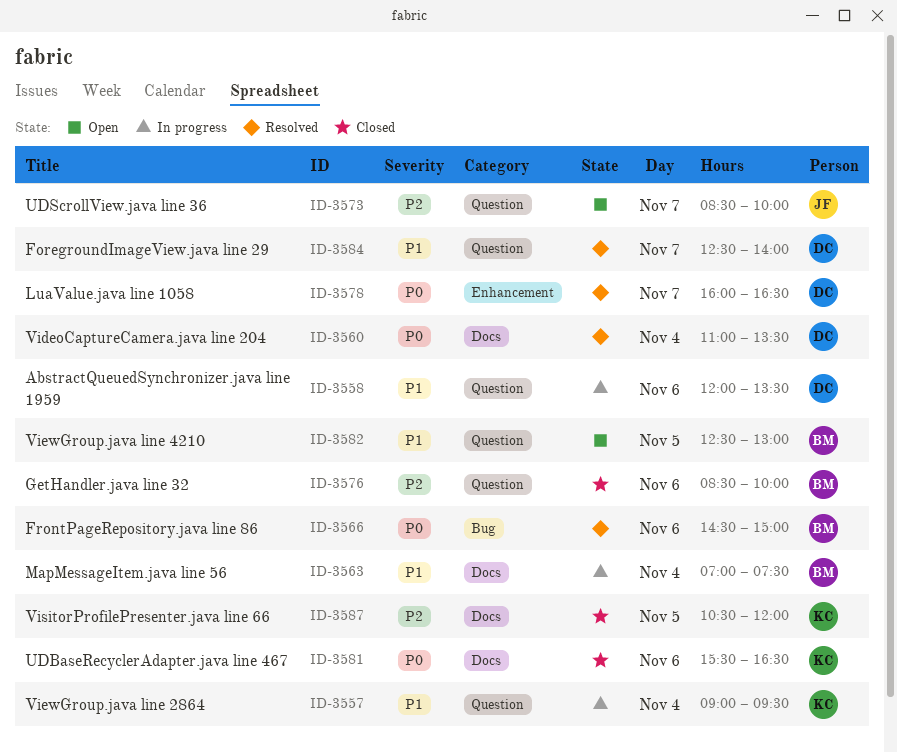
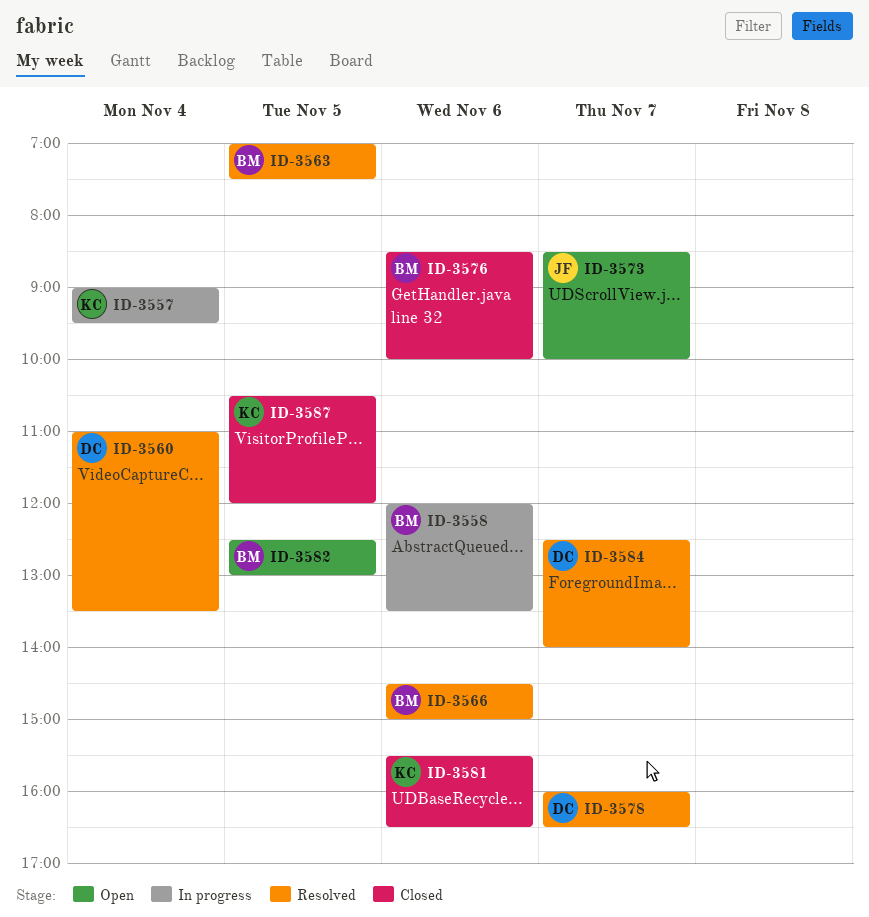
ID-3558, owner: DC -> BM
ID-3563, status: In progress -> Resolved
ID-3563, day: Nov 4 -> Nov 5

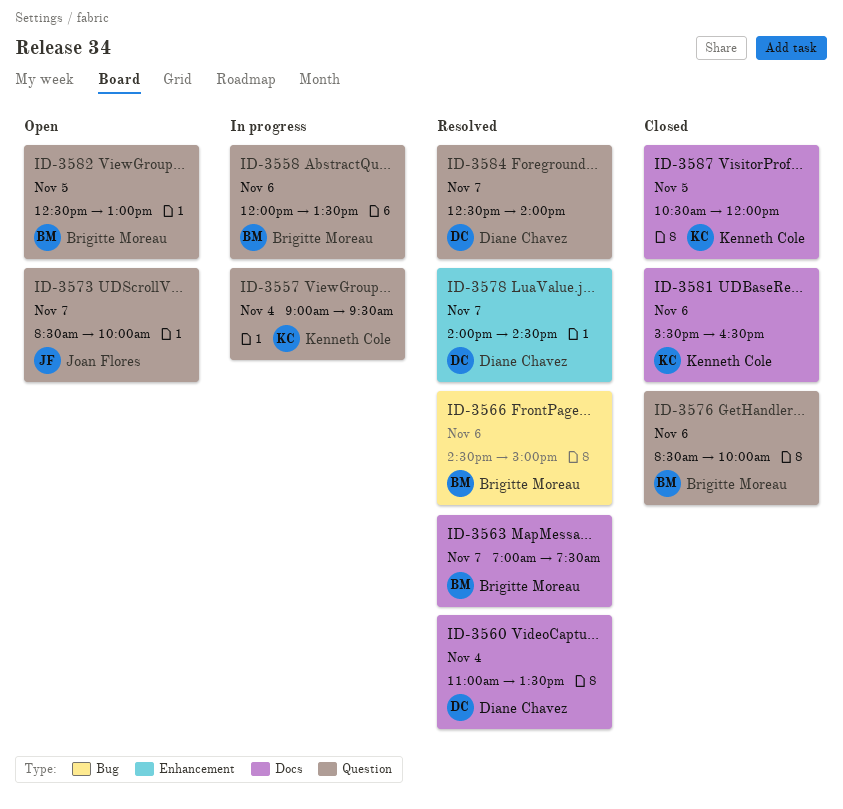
ID-3563, day: Nov 5 -> Nov 7
ID-3578, begins: 16:00 -> 14:00
ID-3578, ends: 16:30 -> 14:30

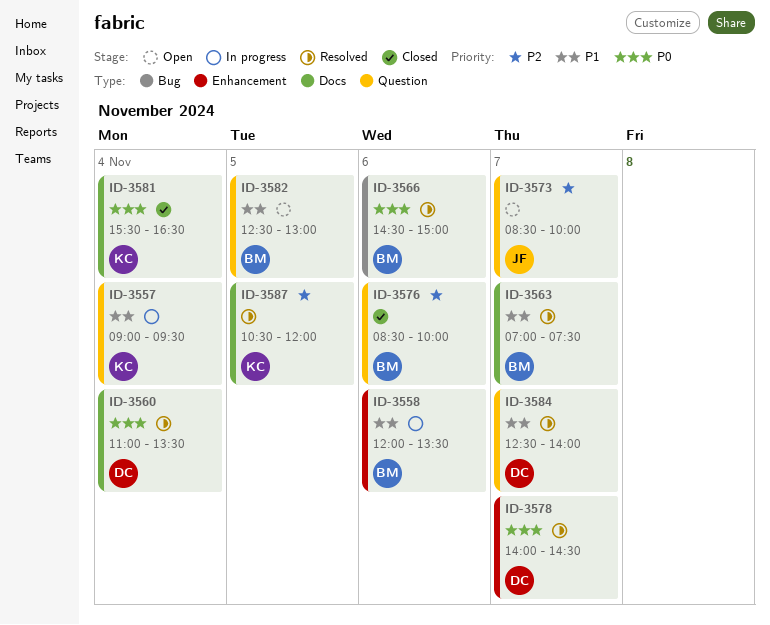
ID-3558, label: Question -> Enhancement
ID-3581, day: Nov 6 -> Nov 4
ID-3587, status: Closed -> Resolved

